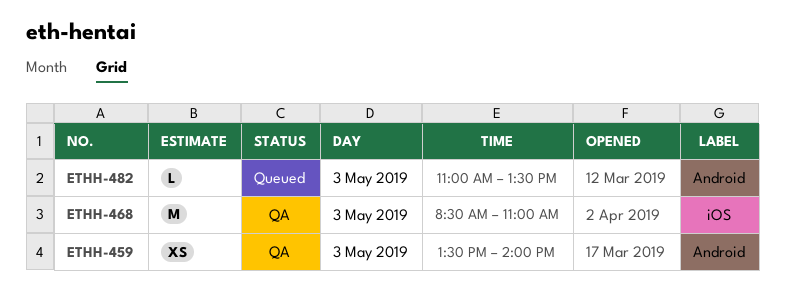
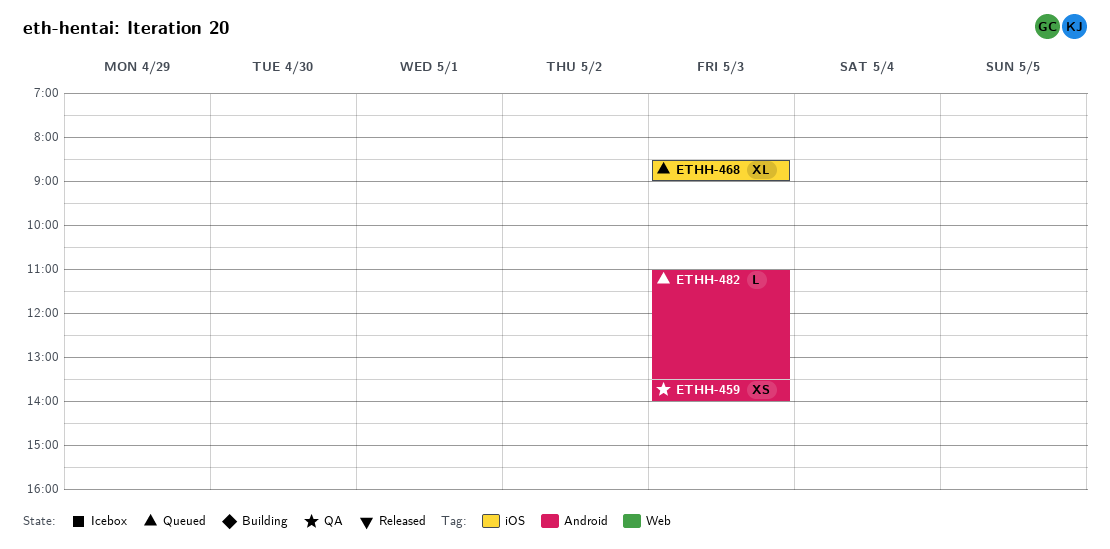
ETHH-468, status: QA -> Queued
ETHH-468, estimate: M -> XL
ETHH-468, ends: 11:00 -> 09:00

